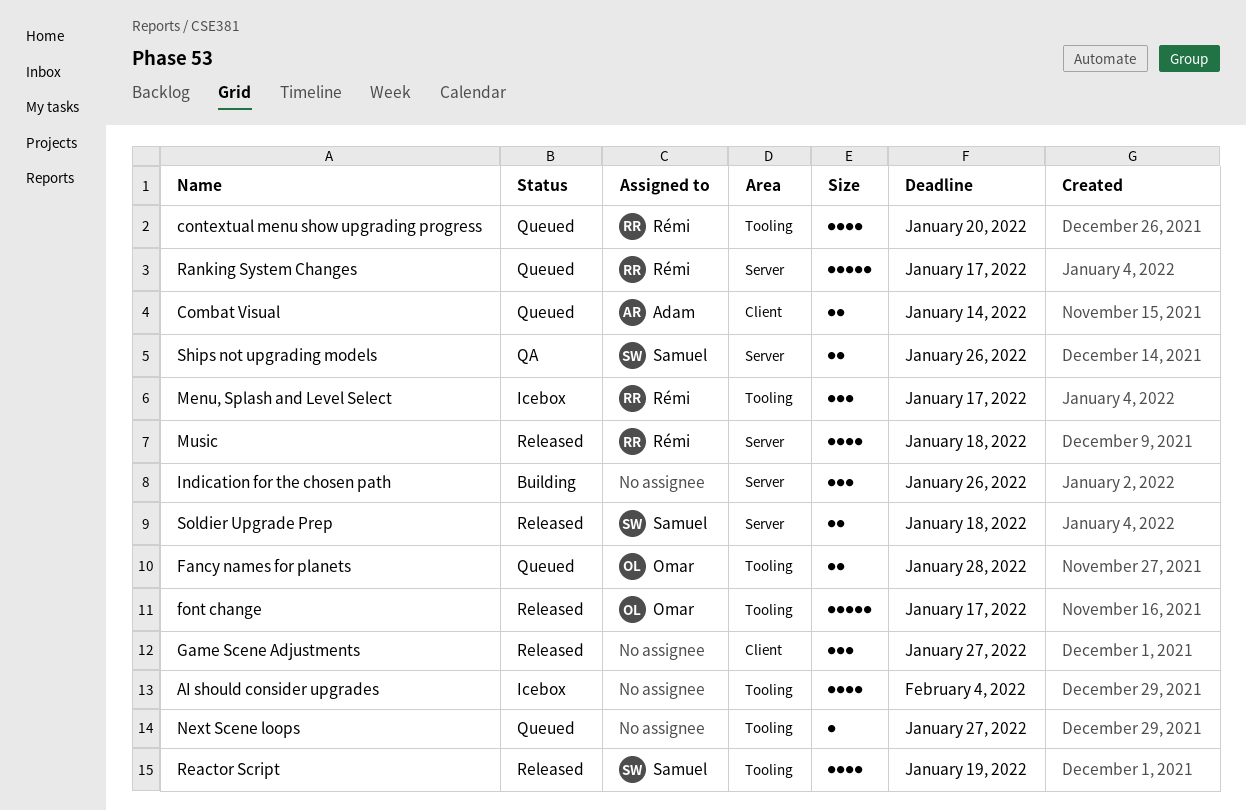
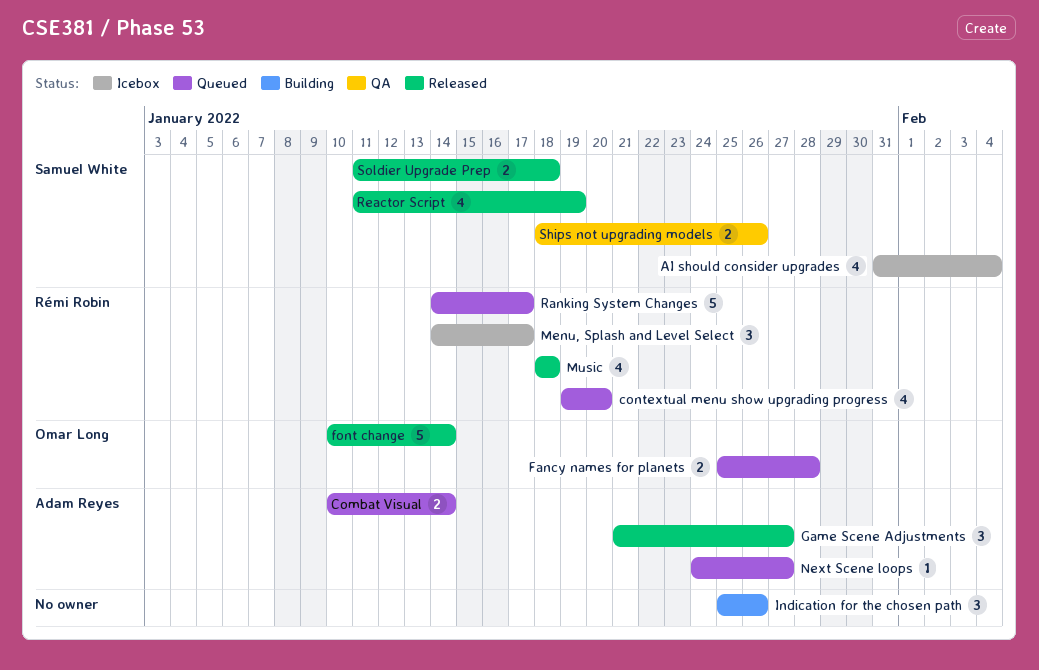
AI should consider upgrades, owner: none -> Samuel White
font change, due: Jan 17 -> Jan 14
Game Scene Adjustments, owner: none -> Adam Reyes
Next Scene loops, owner: none -> Adam Reyes

